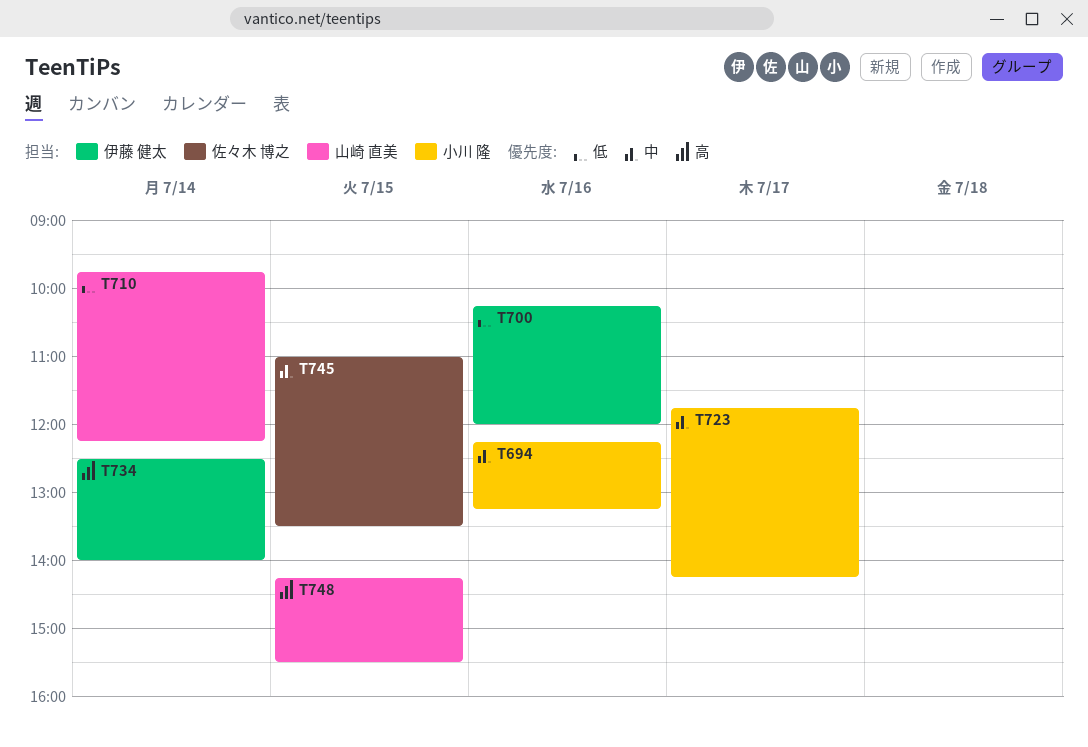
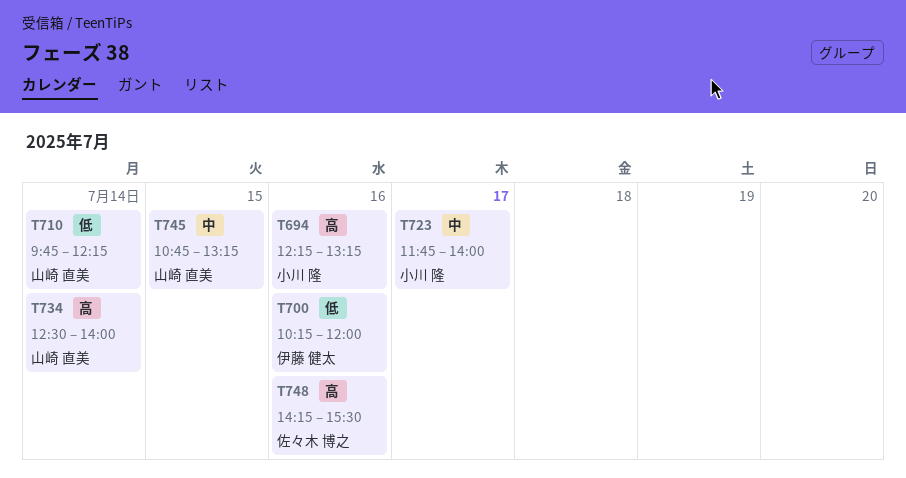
T694, priority: 中 -> 高
T723, ends: 14:15 -> 14:00
T734, owner: 伊藤 健太 -> 山崎 直美
T745, owner: 佐々木 博之 -> 山崎 直美
T745, begins: 11:00 -> 10:45
T745, ends: 13:30 -> 13:15
T748, owner: 山崎 直美 -> 佐々木 博之
T748, day: Jul 15 -> Jul 16

